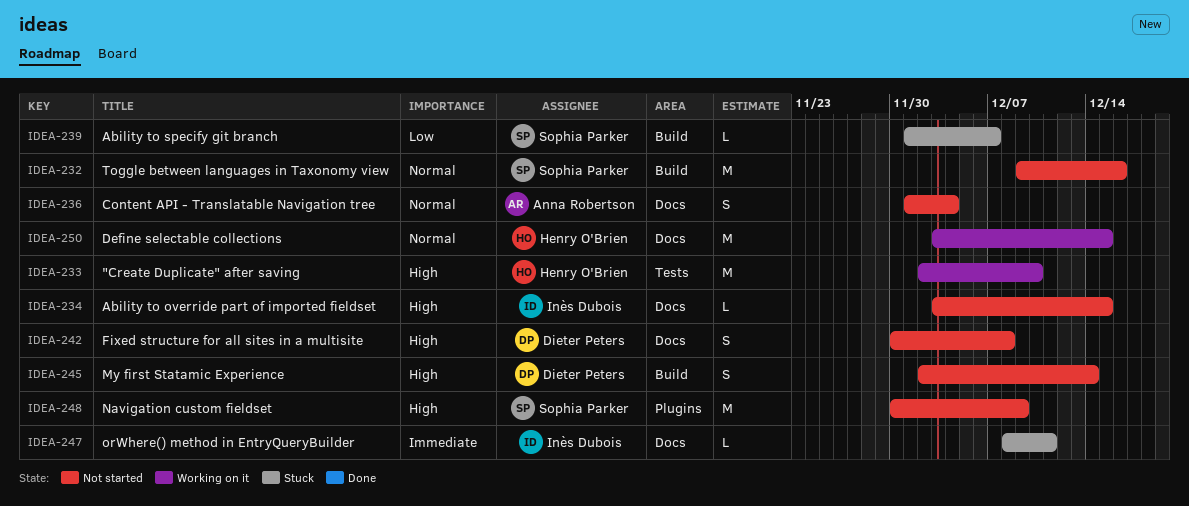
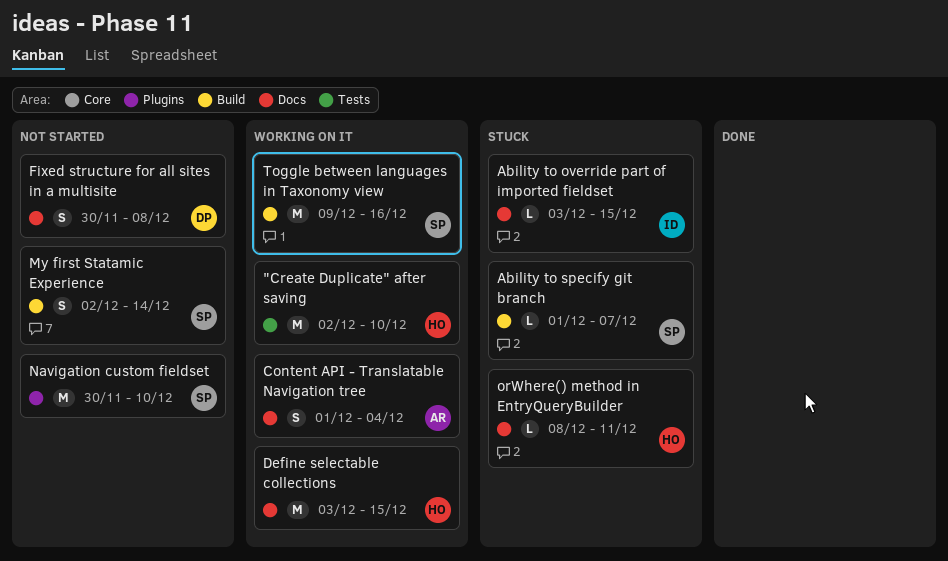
Ability to override part of imported fieldset, status: Not started -> Stuck
Content API - Translatable Navigation tree, status: Not started -> Working on it
My first Statamic Experience, owner: Dieter Peters -> Sophia Parker
Navigation custom fieldset, due: Dec 9 -> Dec 10
orWhere() method in EntryQueryBuilder, owner: Inès Dubois -> Henry O'Brien
Toggle between languages in Taxonomy view, status: Not started -> Working on it

